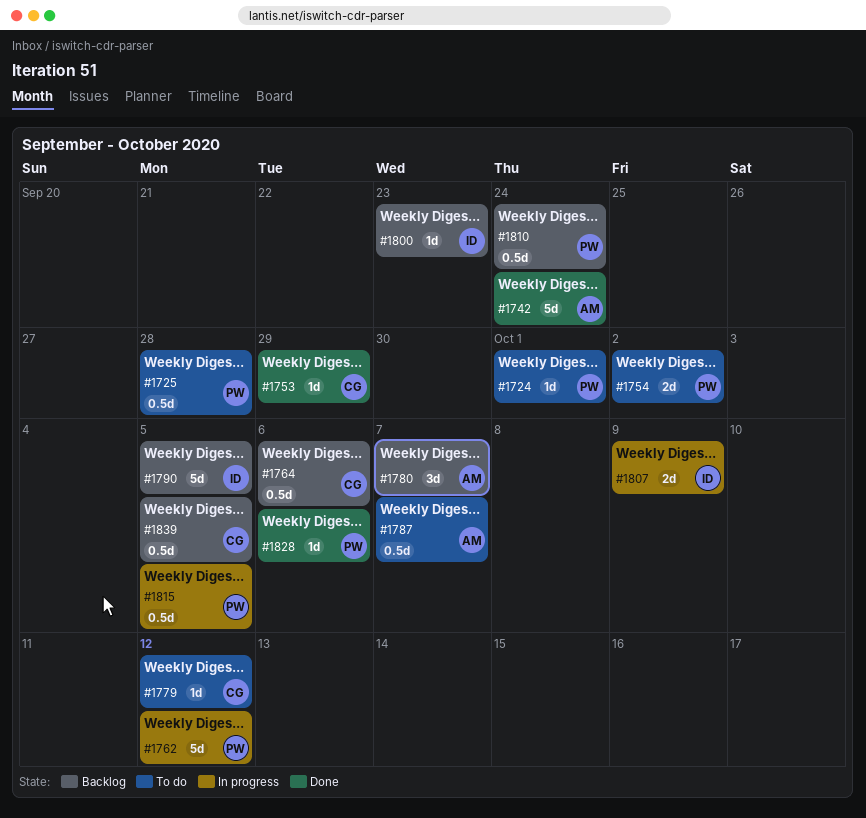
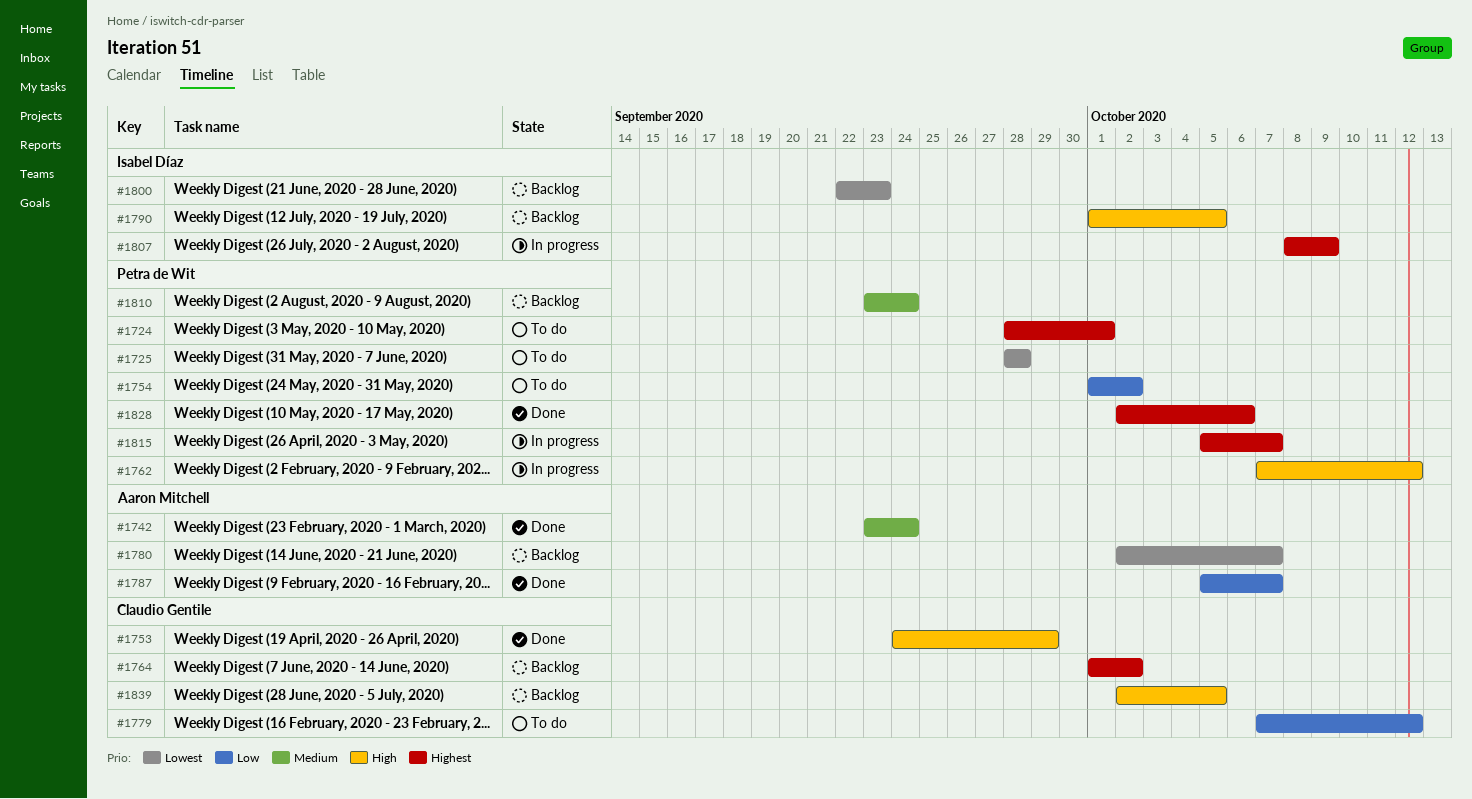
#1764, due: Oct 6 -> Oct 2
#1787, status: To do -> Done
#1815, due: Oct 5 -> Oct 7

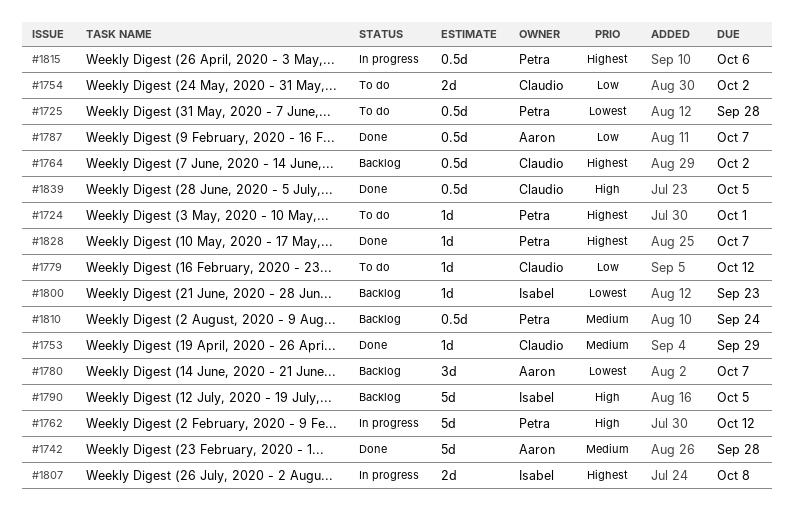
#1742, due: Sep 24 -> Sep 28
#1753, priority: High -> Medium
#1754, owner: Petra de Wit -> Claudio Gentile
#1807, due: Oct 9 -> Oct 8
#1815, due: Oct 7 -> Oct 6
#1828, due: Oct 6 -> Oct 7
#1839, status: Backlog -> Done

